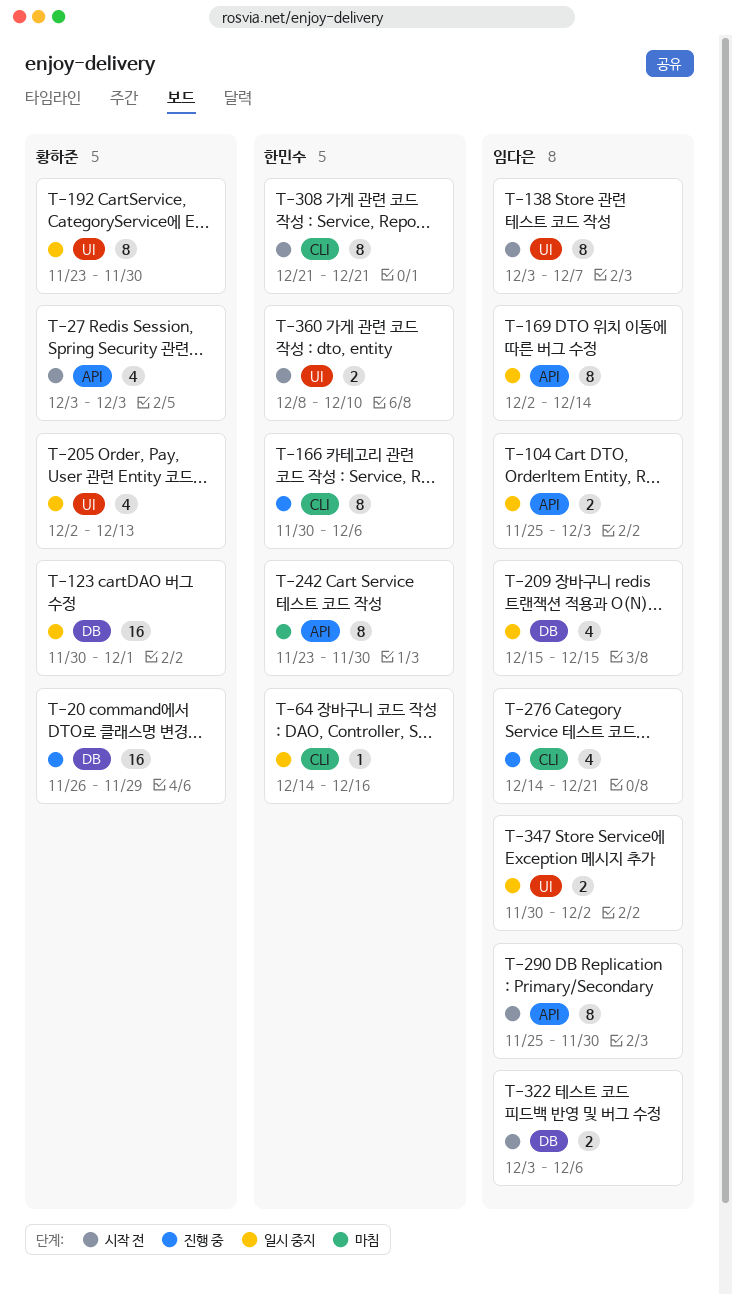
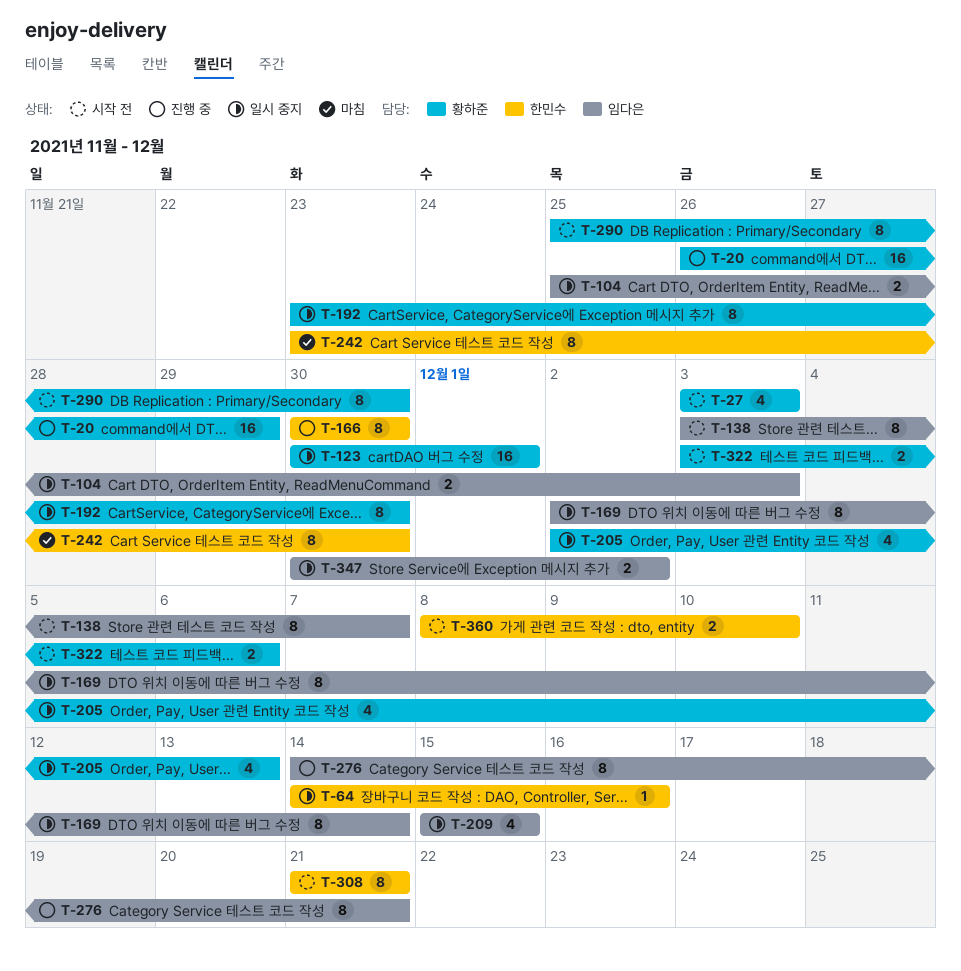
T-166, due: Dec 6 -> Nov 30
T-276, estimate: 4 -> 8
T-290, owner: 임다은 -> 황하준
T-322, owner: 임다은 -> 황하준

